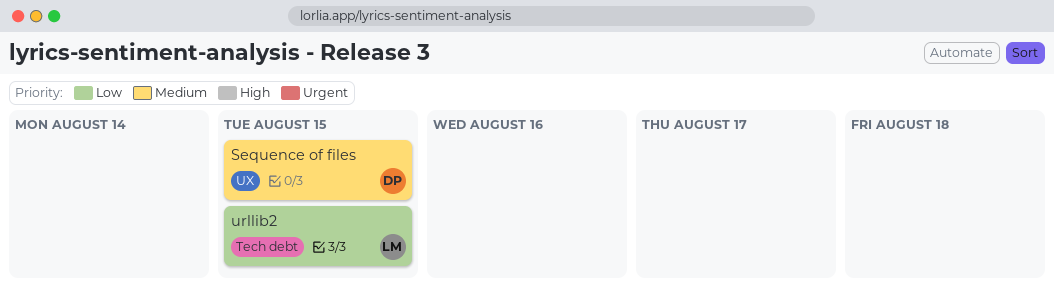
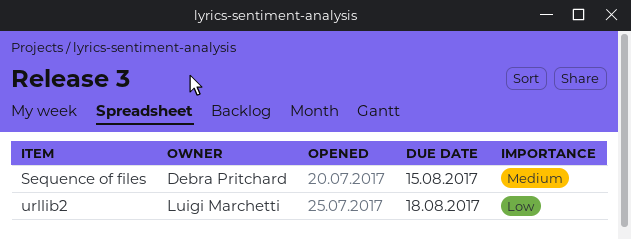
urllib2, due: Aug 15 -> Aug 18

